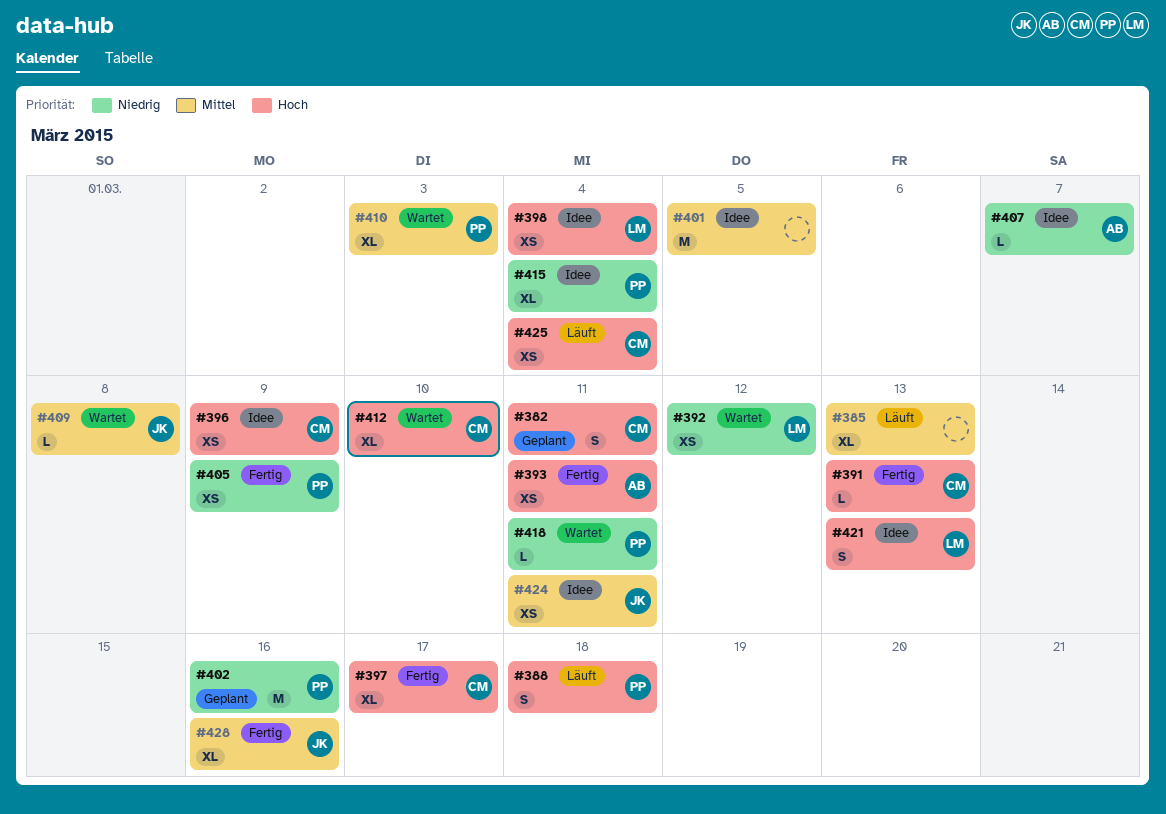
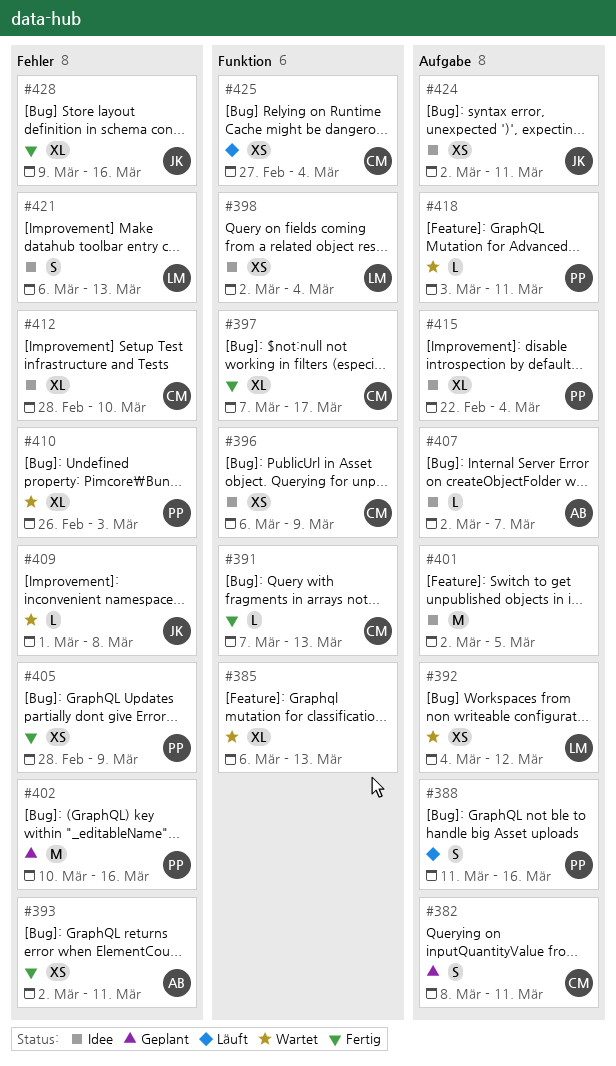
#385, status: Läuft -> Wartet
#388, due: Mar 18 -> Mar 16
#412, status: Wartet -> Idee

